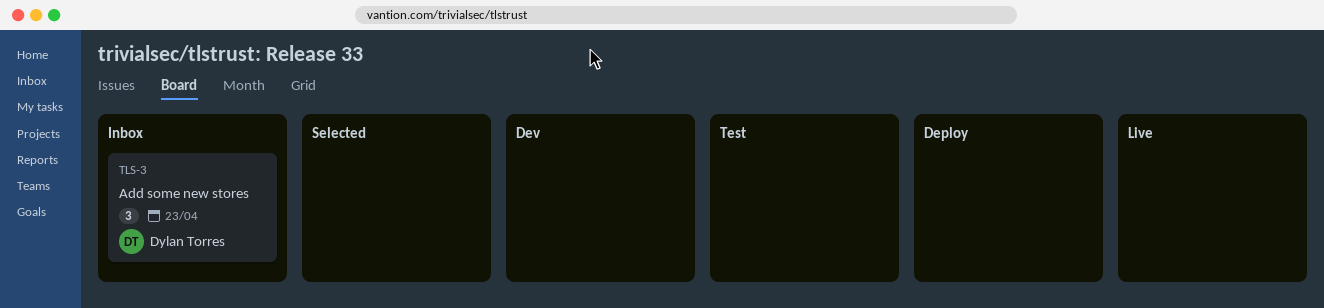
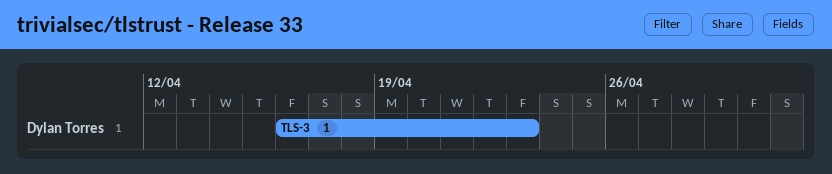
TLS-3, estimate: 3 -> 1

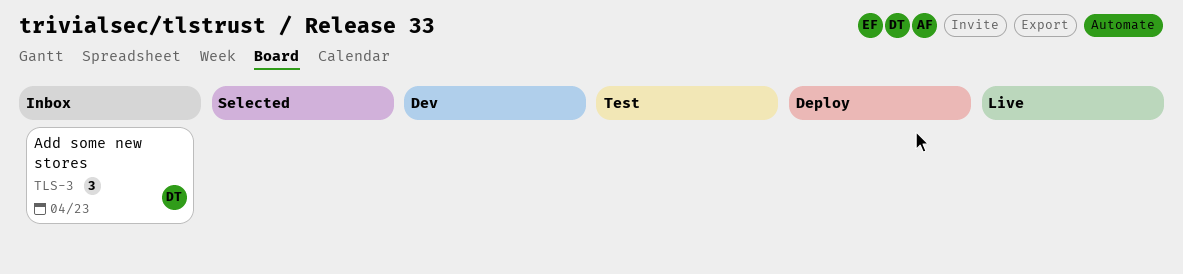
TLS-3, estimate: 1 -> 3

